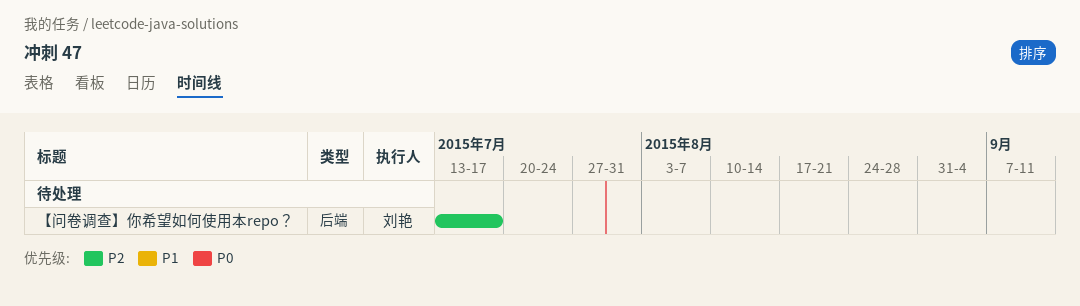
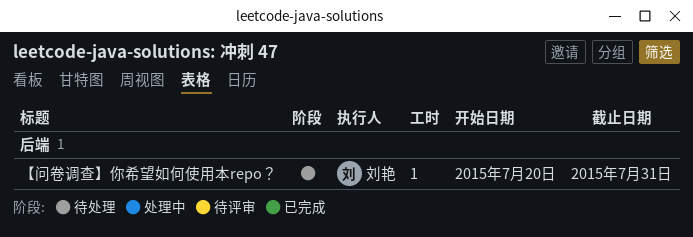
【问卷调查】你希望如何使用本repo？, start: Jul 13 -> Jul 20
【问卷调查】你希望如何使用本repo？, due: Jul 17 -> Jul 31

